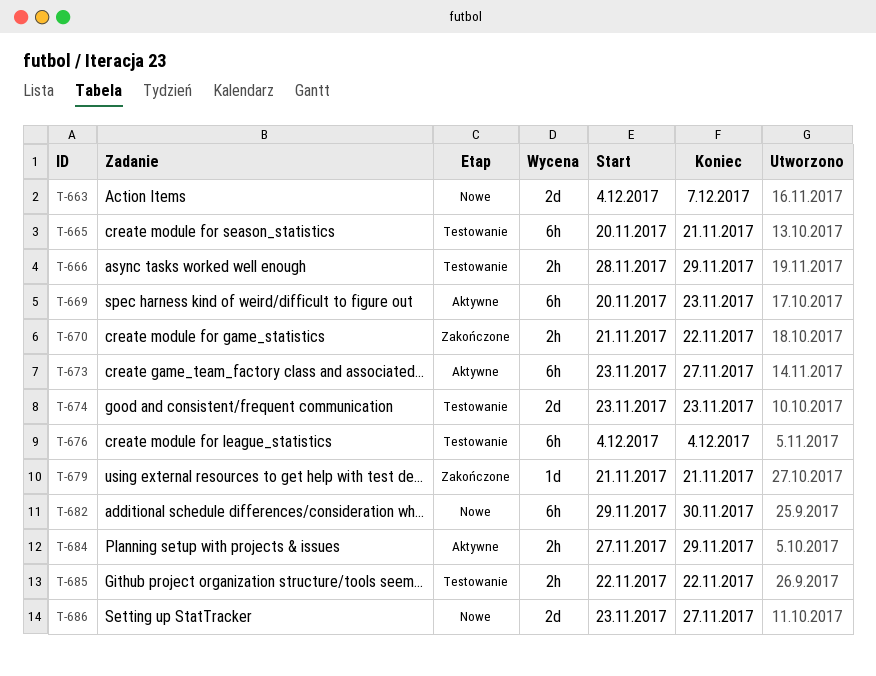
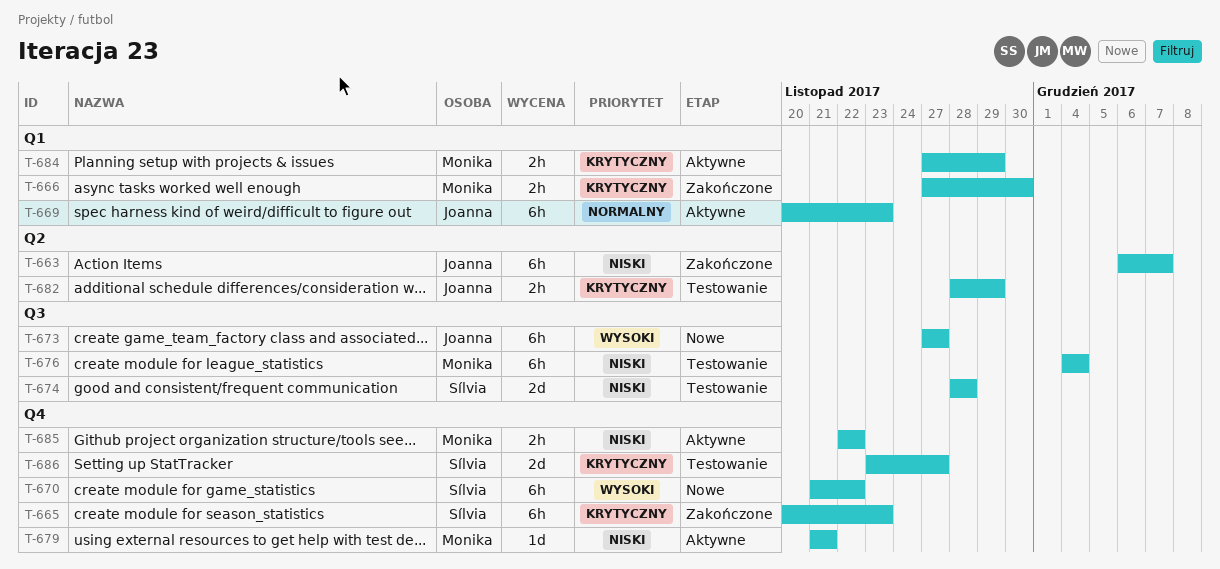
T-663, status: Nowe -> Zakończone
T-663, estimate: 2d -> 6h
T-663, start: Dec 4 -> Dec 6
T-665, status: Testowanie -> Zakończone
T-665, due: Nov 21 -> Nov 23
T-666, status: Testowanie -> Zakończone
T-666, start: Nov 28 -> Nov 27
T-666, due: Nov 29 -> Nov 30
T-670, status: Zakończone -> Nowe
T-670, estimate: 2h -> 6h
T-673, status: Aktywne -> Nowe
T-673, start: Nov 23 -> Nov 27
T-674, start: Nov 23 -> Nov 28
T-674, due: Nov 23 -> Nov 28
T-679, status: Zakończone -> Aktywne
T-682, status: Nowe -> Testowanie
T-682, estimate: 6h -> 2h
T-682, start: Nov 29 -> Nov 28
T-682, due: Nov 30 -> Nov 29
T-685, status: Testowanie -> Aktywne
T-686, status: Nowe -> Testowanie

